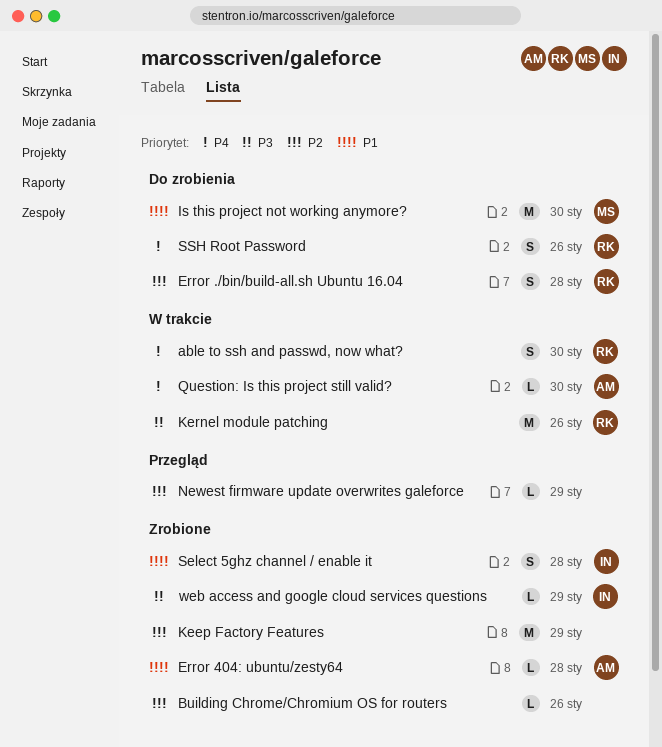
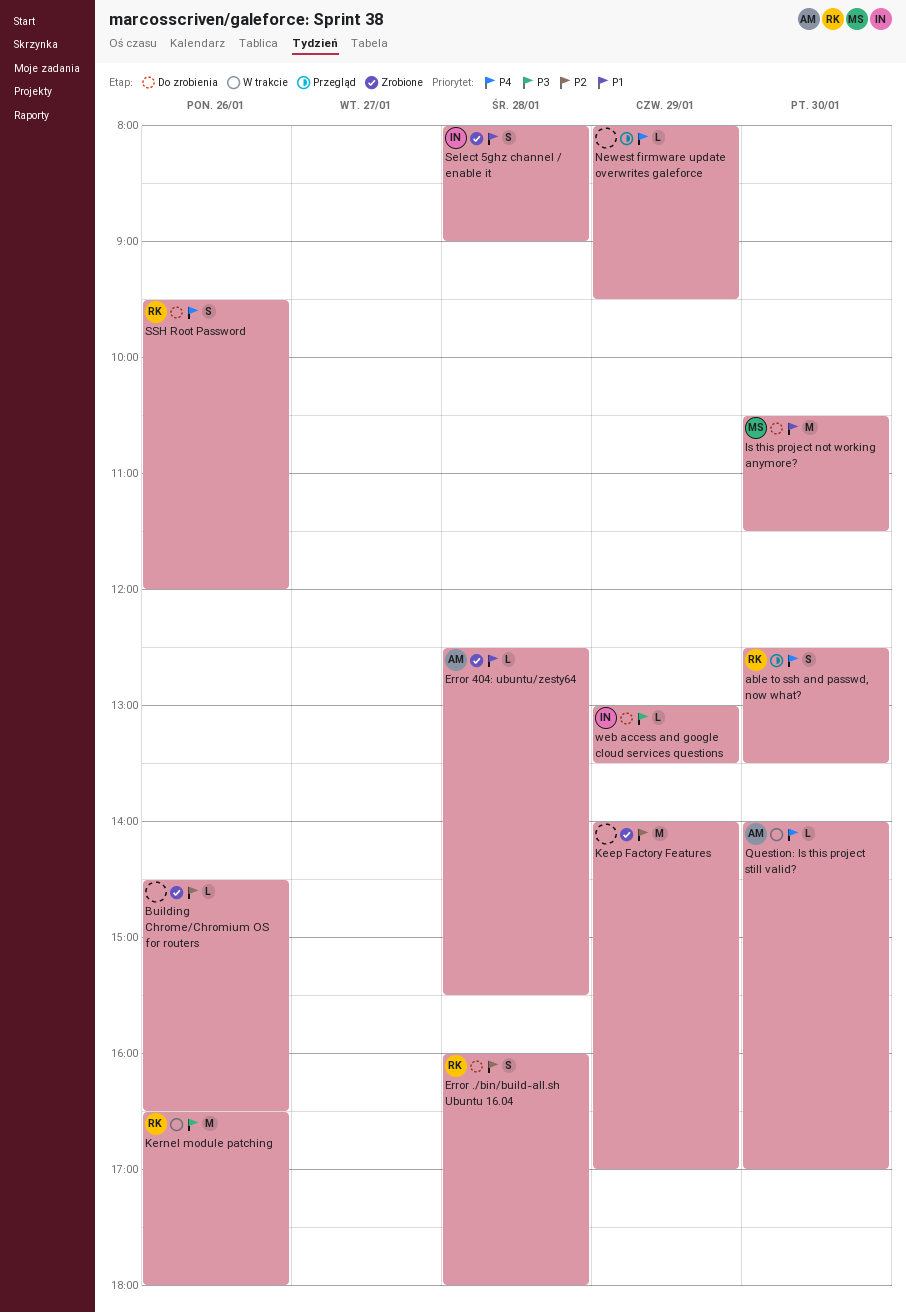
able to ssh and passwd, now what?, status: W trakcie -> Przegląd
Newest firmware update overwrites galeforce, priority: P2 -> P4
web access and google cloud services questions, status: Zrobione -> Do zrobienia

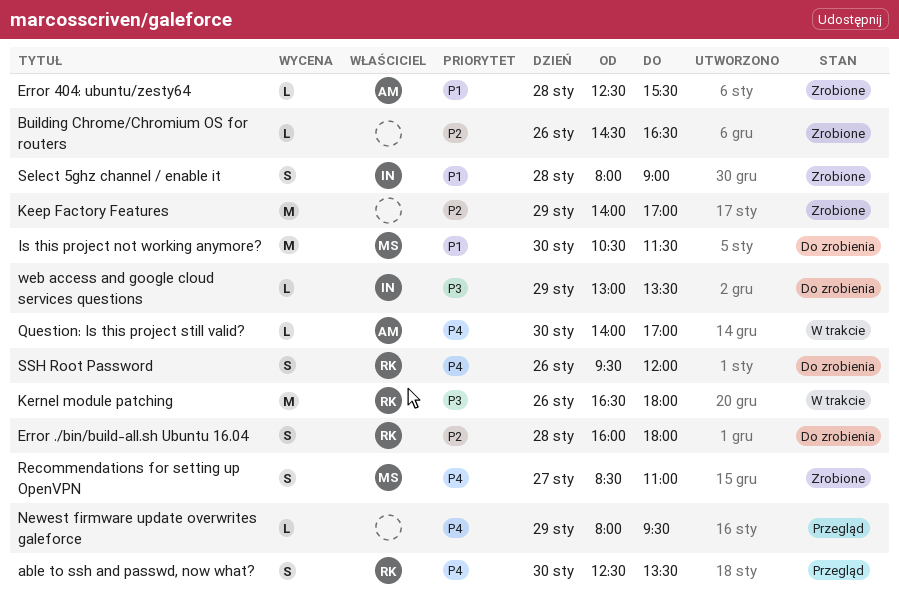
Recommendations for setting up OpenVPN: none -> present

